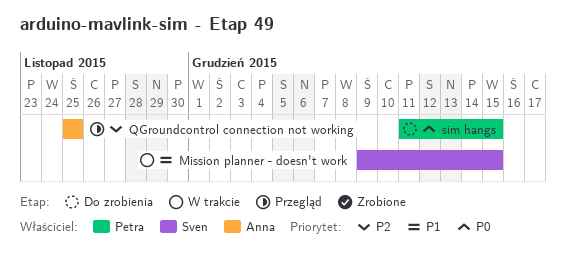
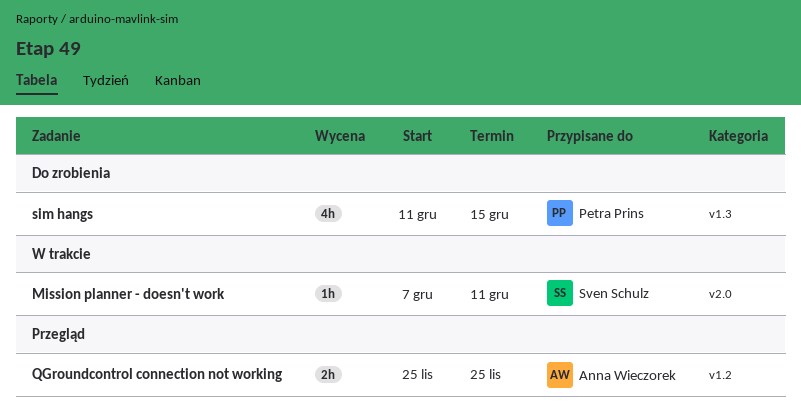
Mission planner - doesn't work, start: Dec 9 -> Dec 7
Mission planner - doesn't work, due: Dec 15 -> Dec 11

